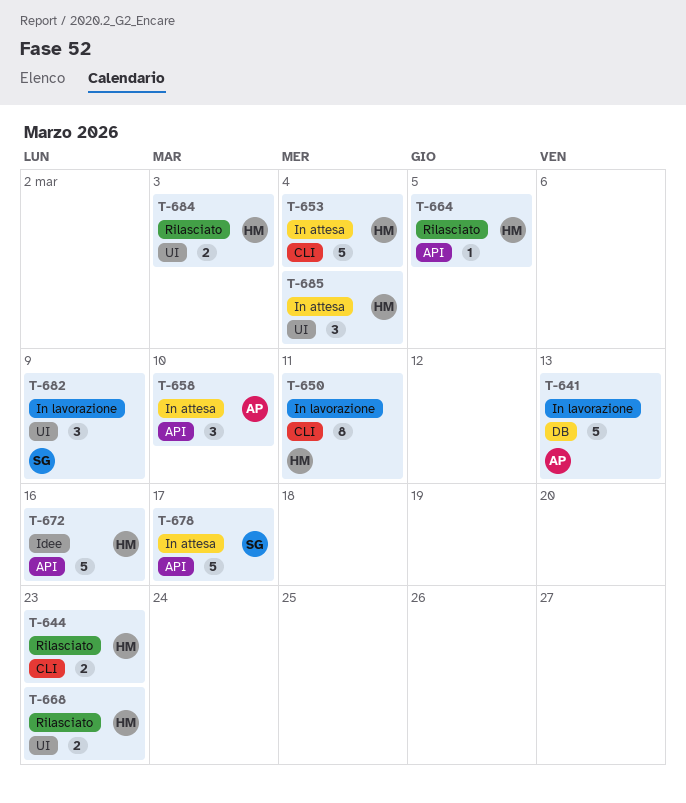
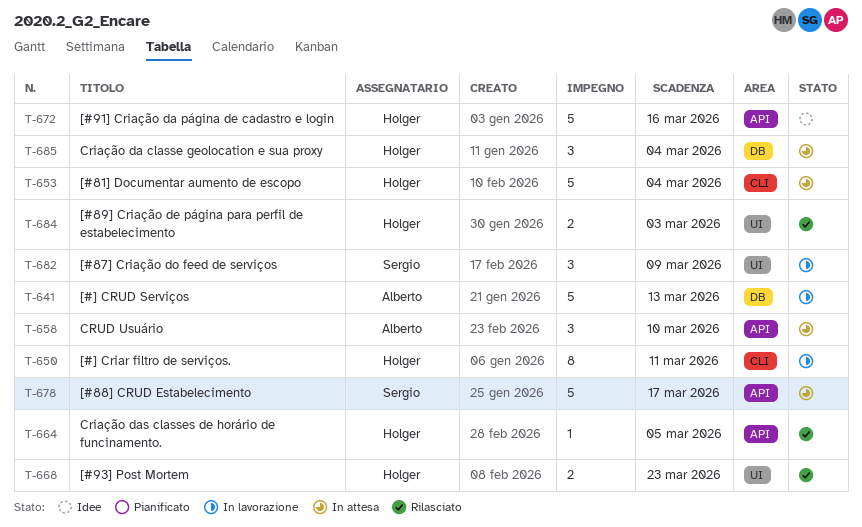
T-644: present -> none
T-685, label: UI -> DB

